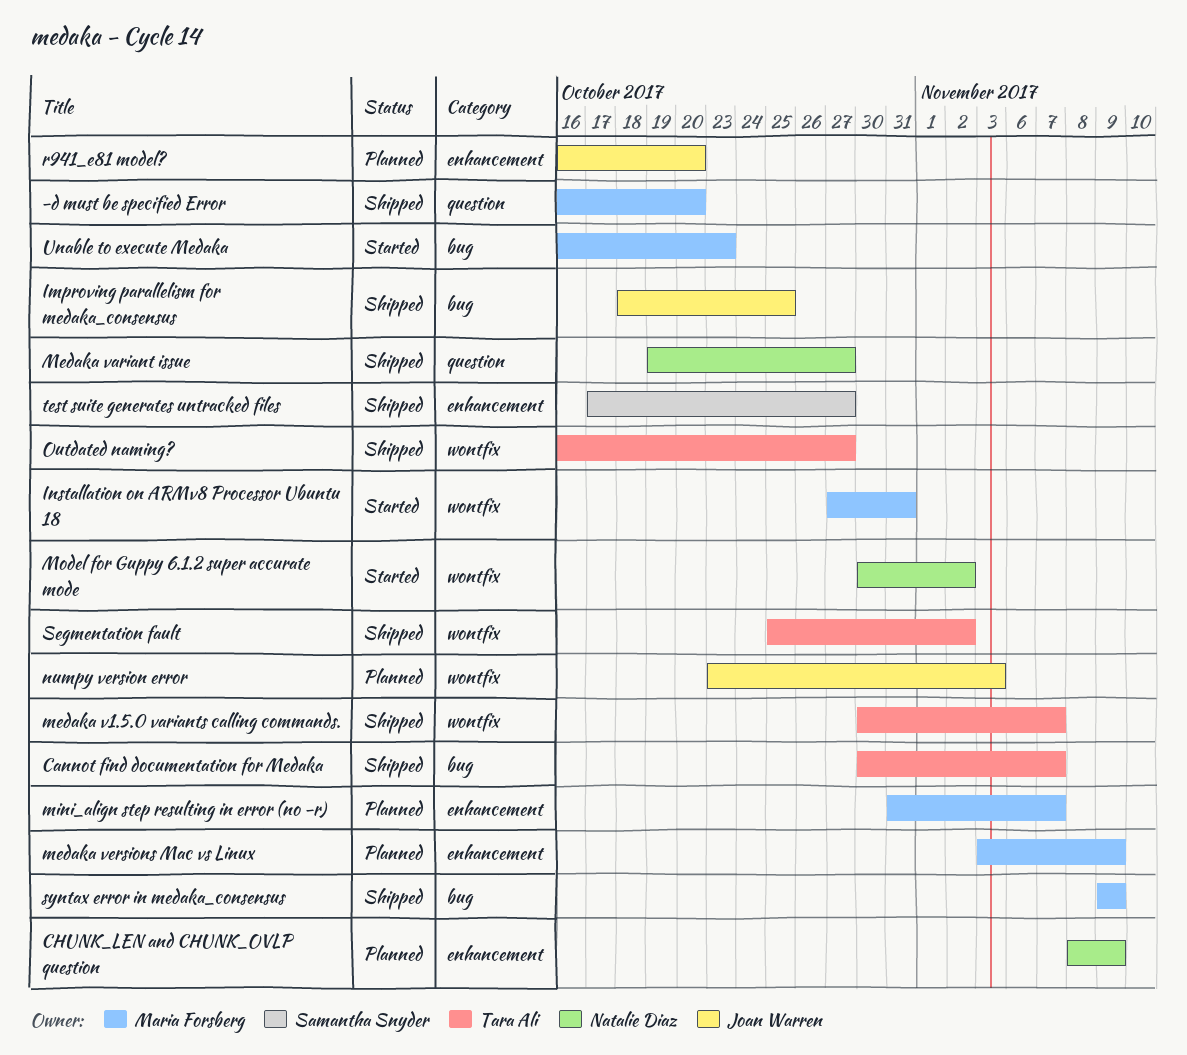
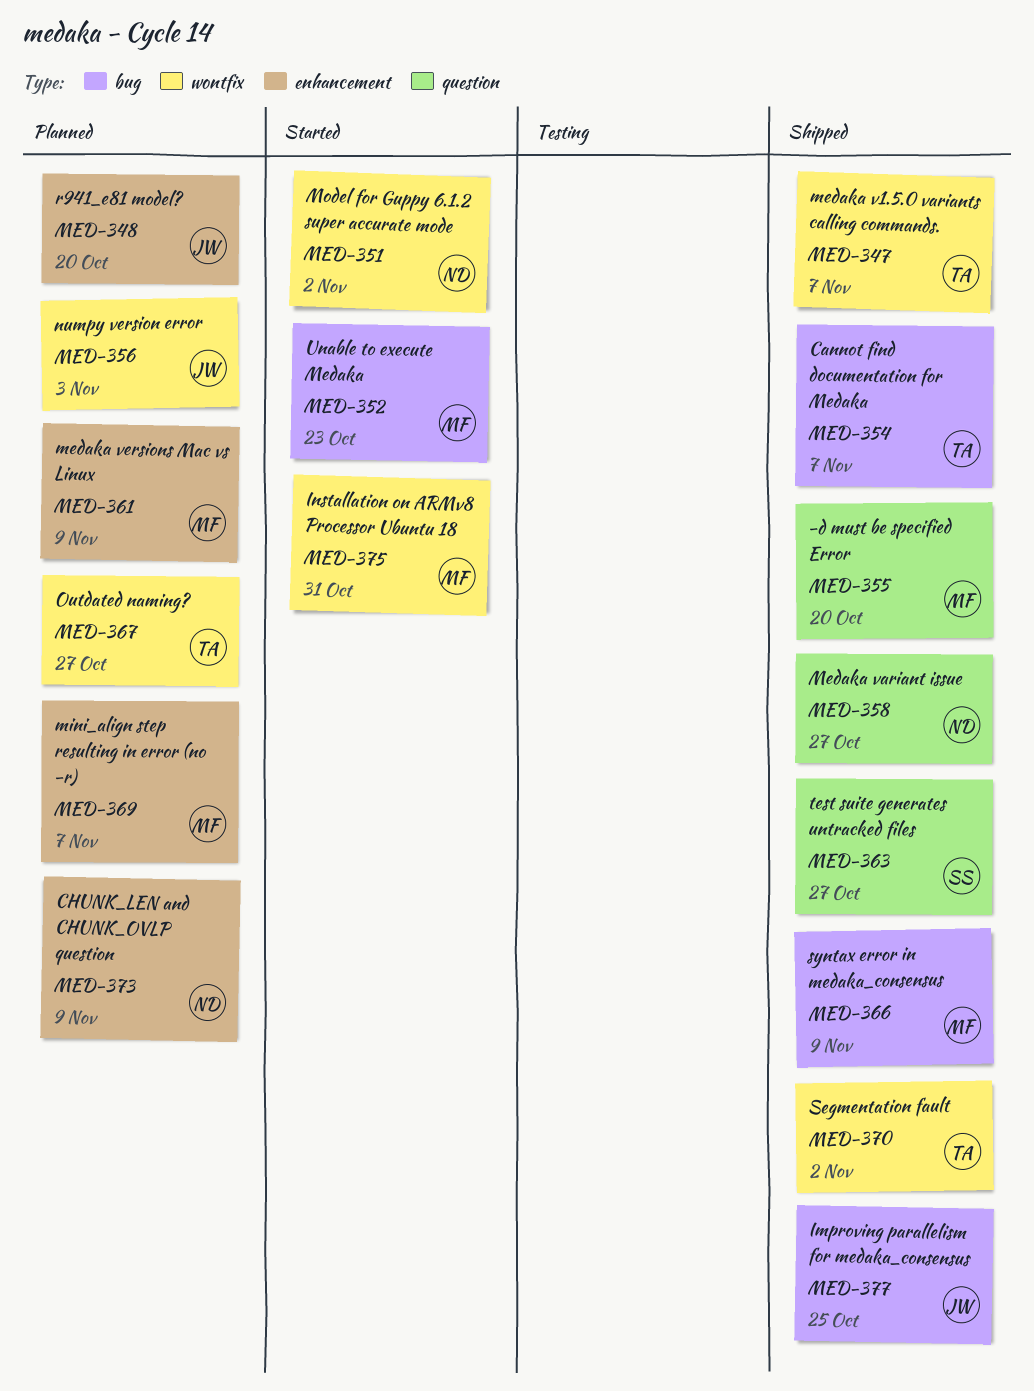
Outdated naming?, status: Shipped -> Planned
test suite generates untracked files, label: enhancement -> question

